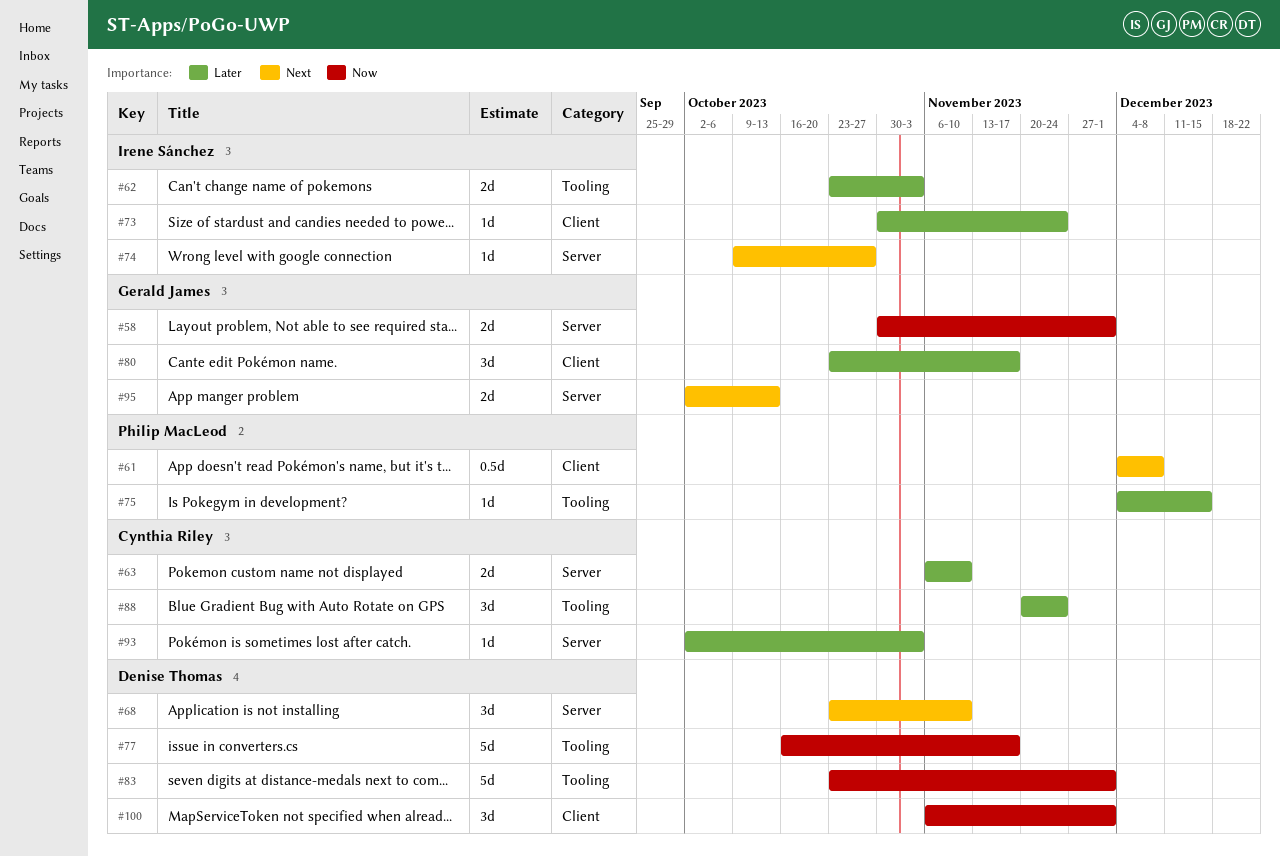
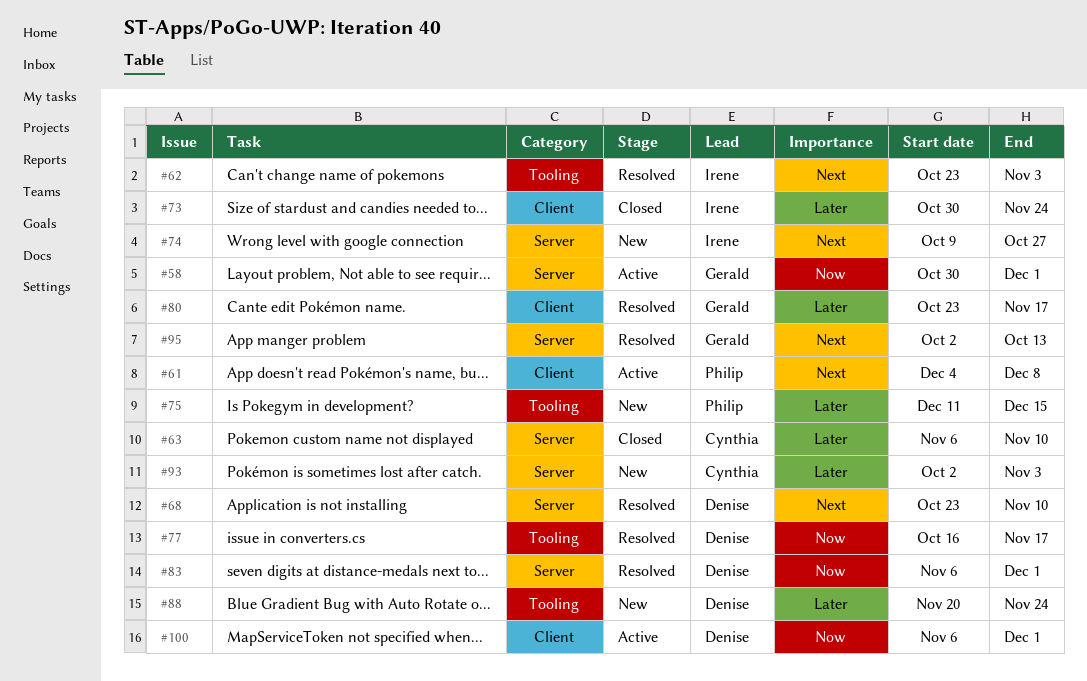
#62, priority: Later -> Next
#75, start: Dec 4 -> Dec 11
#83, label: Tooling -> Server
#83, start: Oct 23 -> Nov 6
#88, owner: Cynthia Riley -> Denise Thomas

